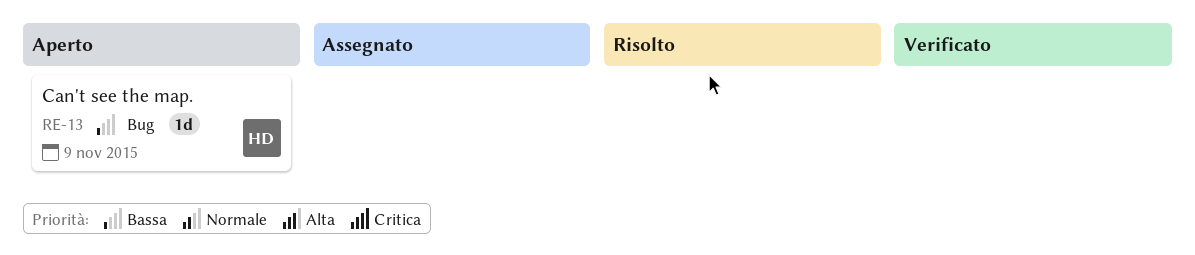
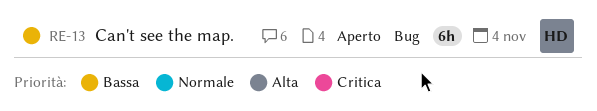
RE-13, estimate: 1d -> 6h
RE-13, due: Nov 9 -> Nov 4

